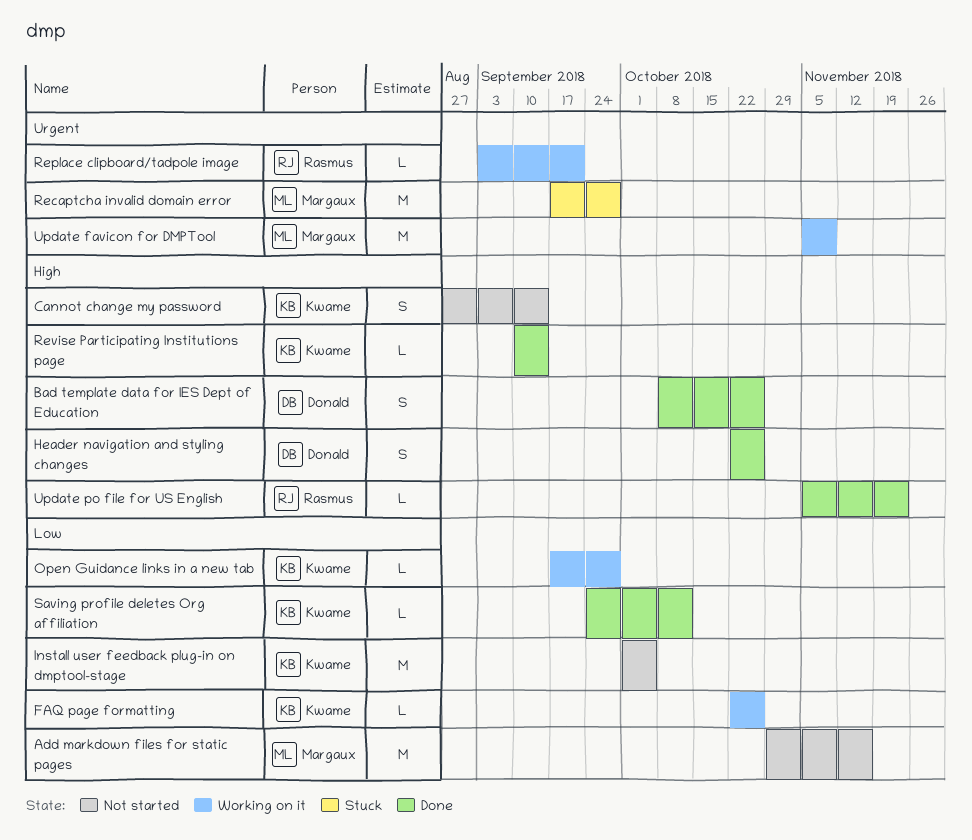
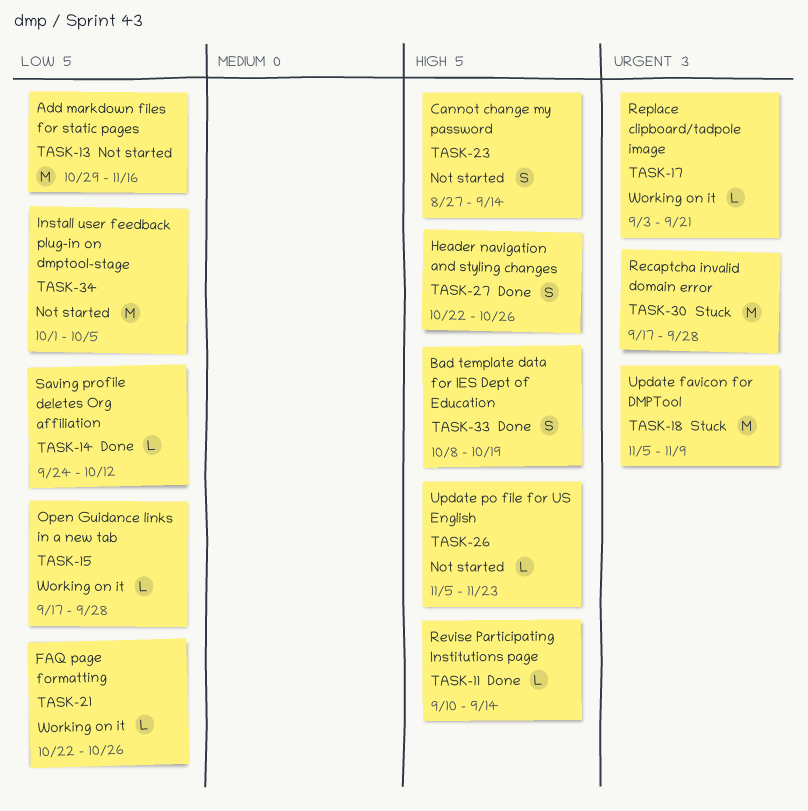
Bad template data for IES Dept of Education, due: Oct 26 -> Oct 19
Update favicon for DMPTool, status: Working on it -> Stuck
Update po file for US English, status: Done -> Not started

